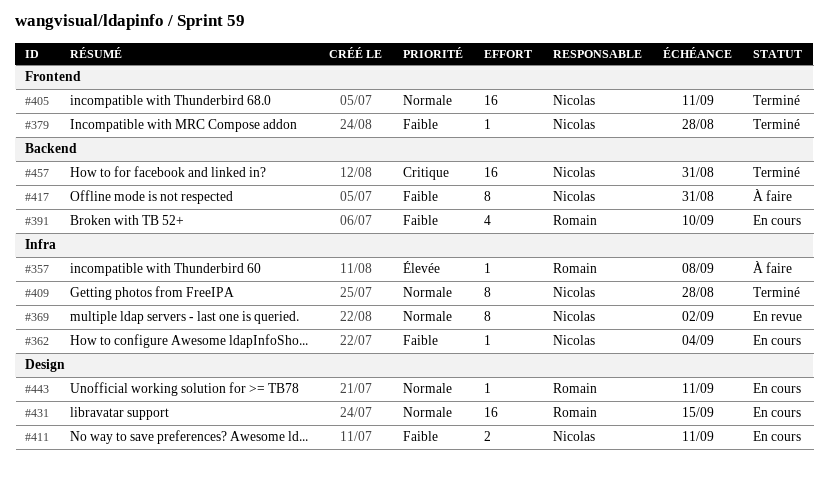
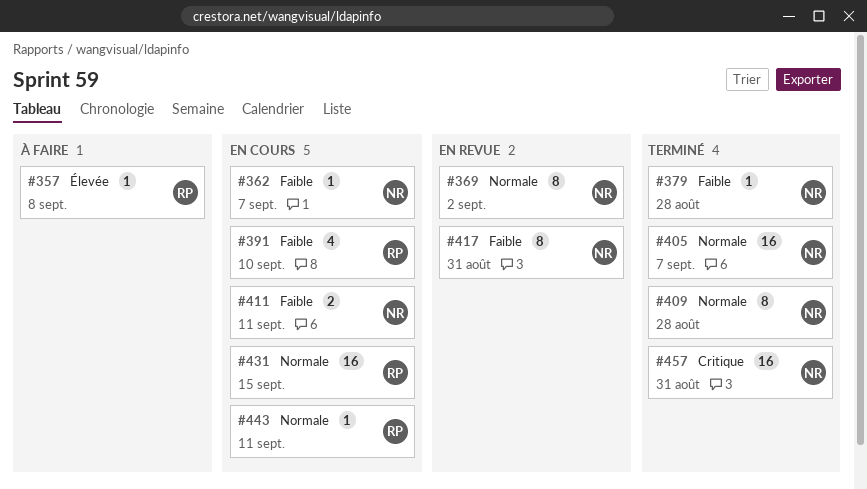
#362, due: Sep 4 -> Sep 7
#405, due: Sep 11 -> Sep 7
#417, status: À faire -> En revue

